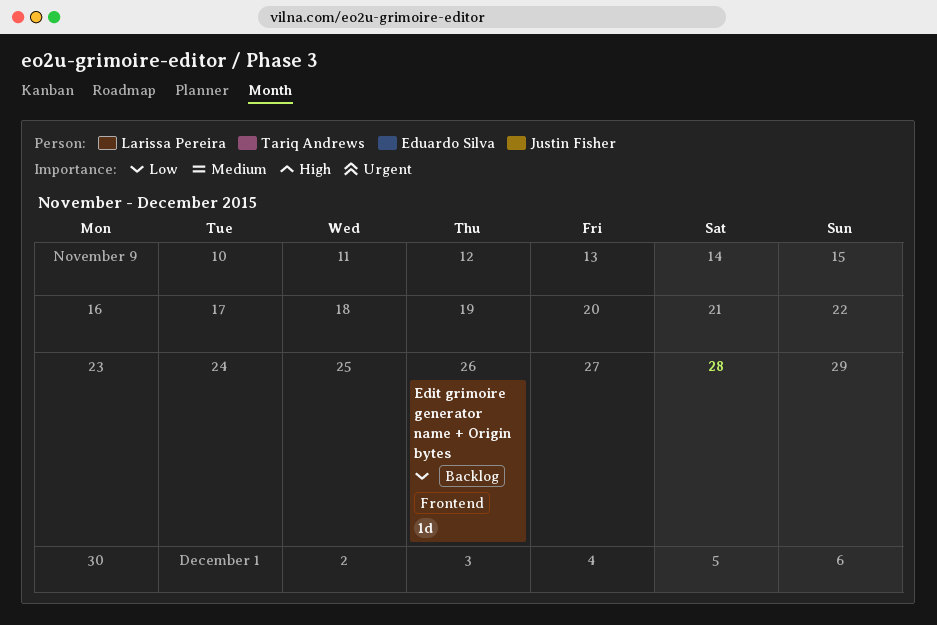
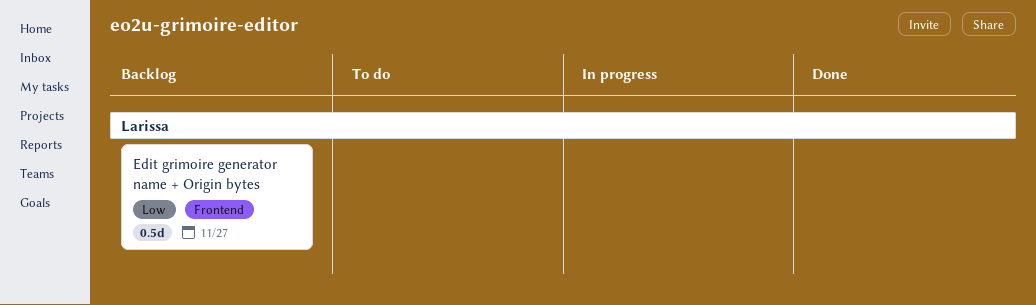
Edit grimoire generator name + Origin bytes, estimate: 1d -> 0.5d
Edit grimoire generator name + Origin bytes, due: Nov 26 -> Nov 27

